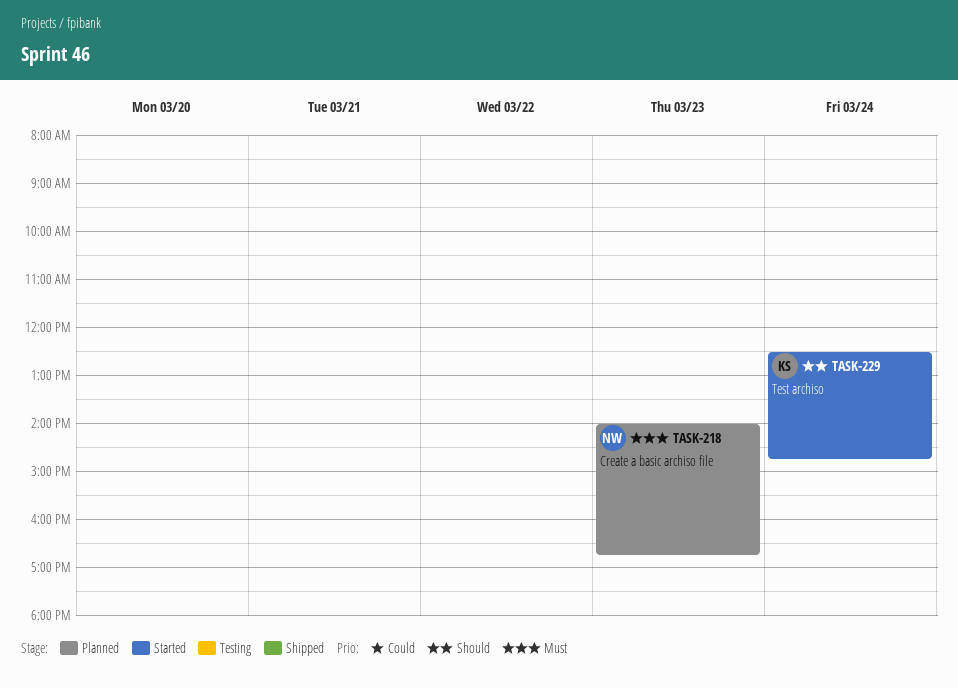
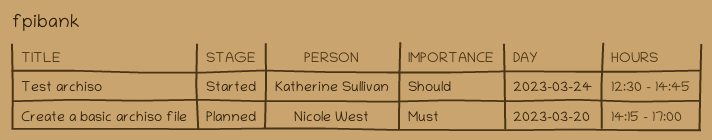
Create a basic archiso file, day: Mar 23 -> Mar 20
Create a basic archiso file, begins: 14:00 -> 14:15
Create a basic archiso file, ends: 16:45 -> 17:00

